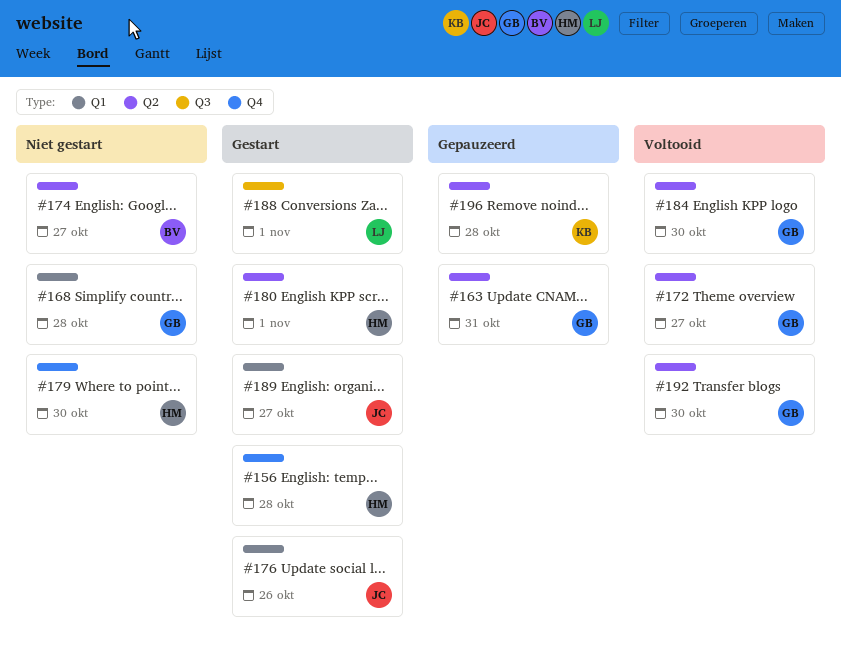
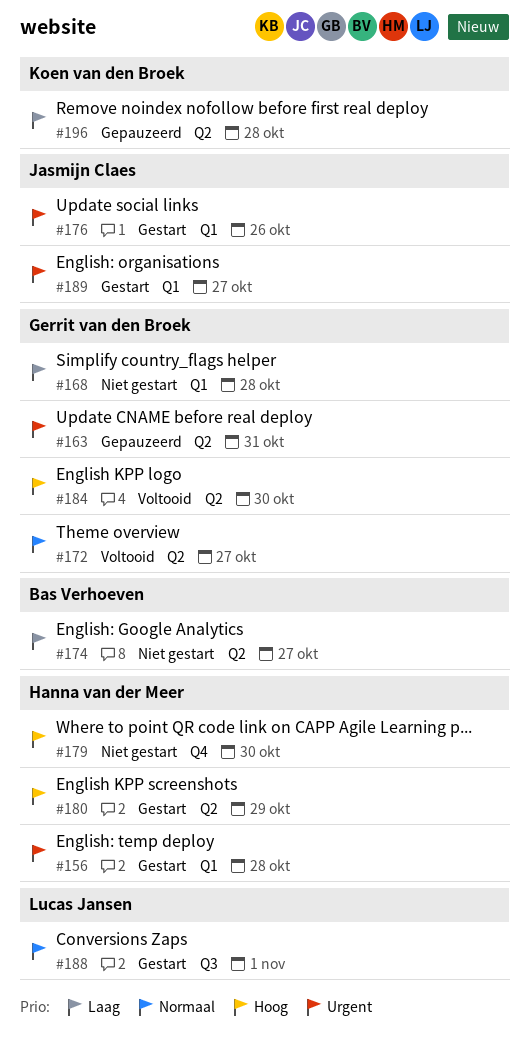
#156, label: Q4 -> Q1
#180, due: Nov 1 -> Oct 29
#192: present -> none

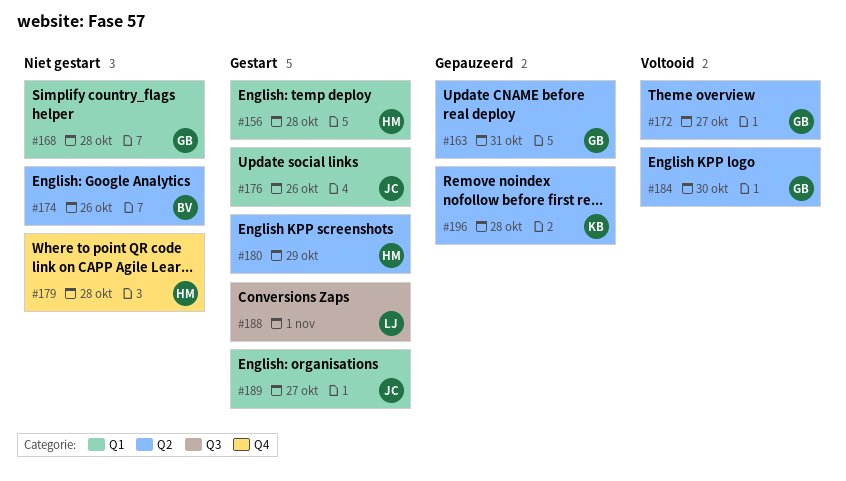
#174, due: Oct 27 -> Oct 26
#179, due: Oct 30 -> Oct 28

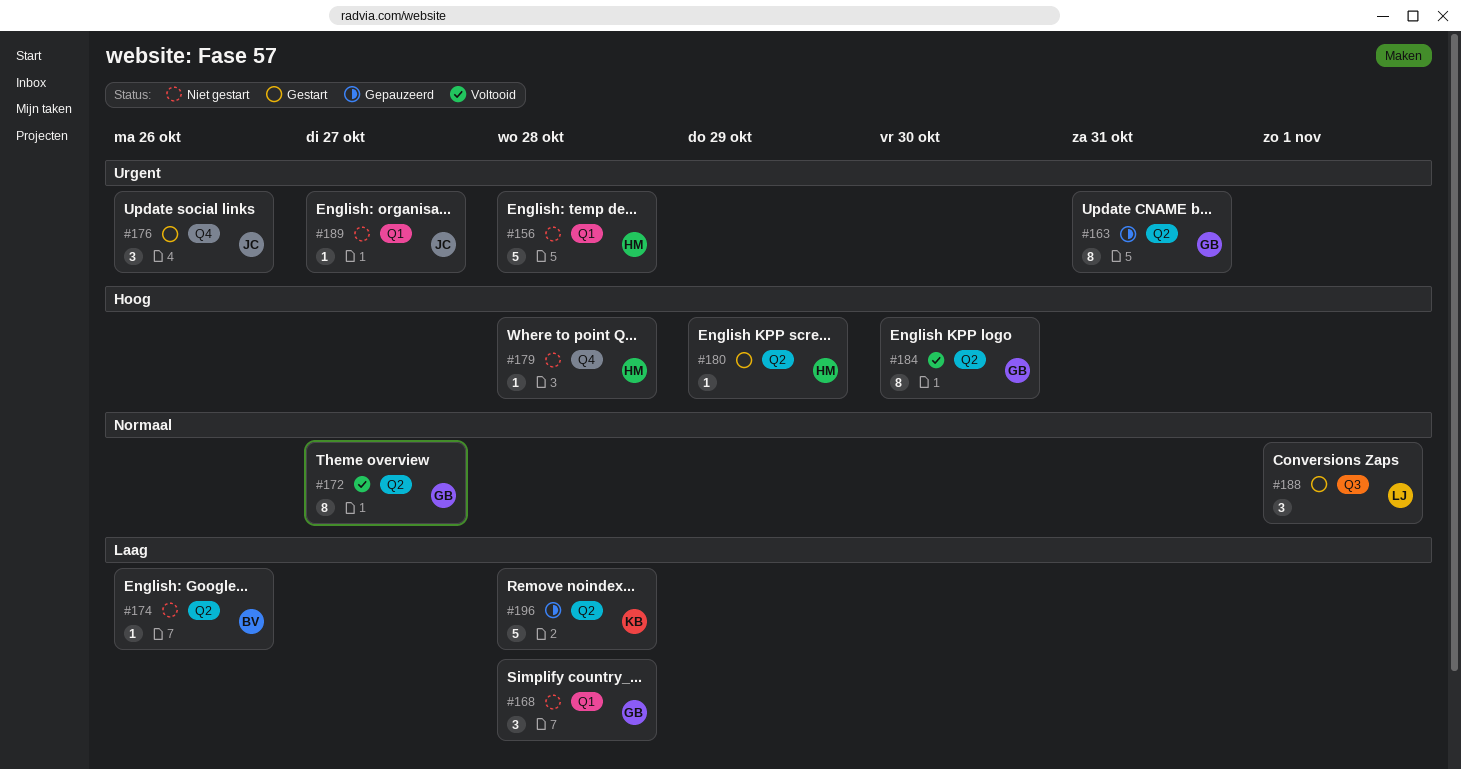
#156, status: Gestart -> Niet gestart
#176, label: Q1 -> Q4
#189, status: Gestart -> Niet gestart

